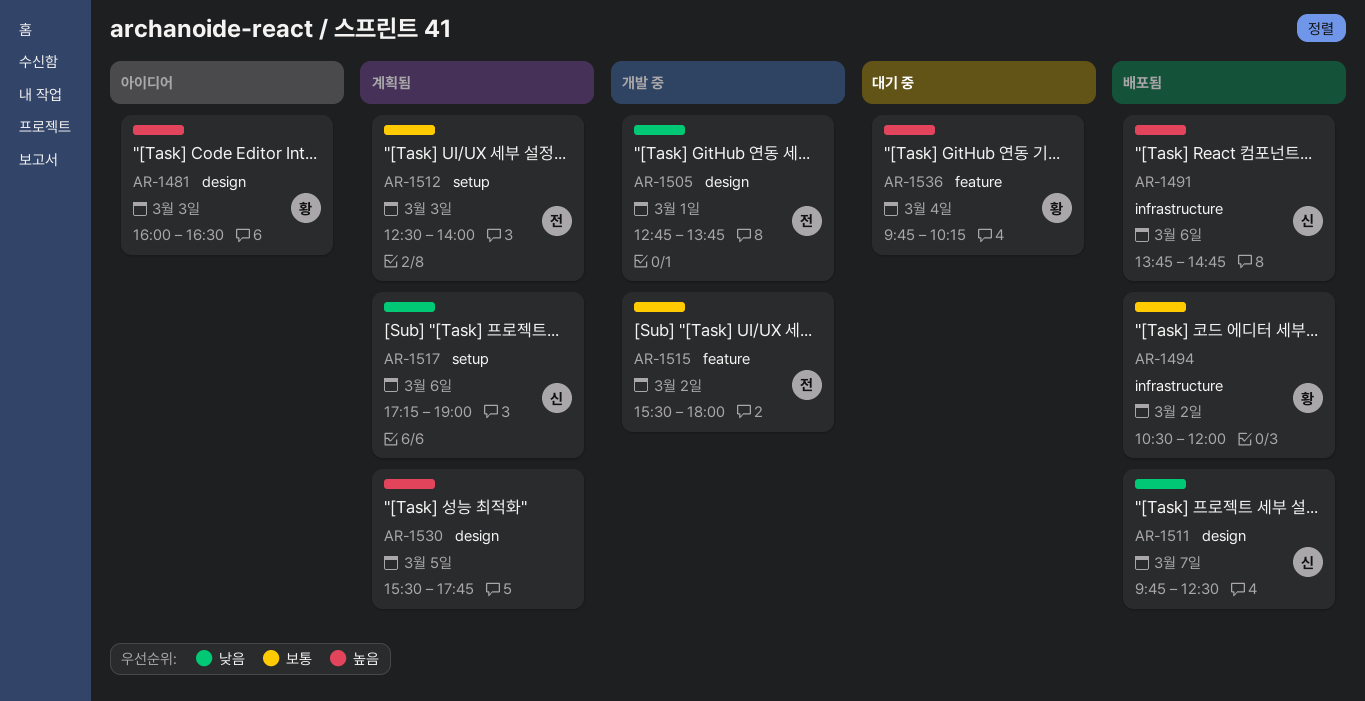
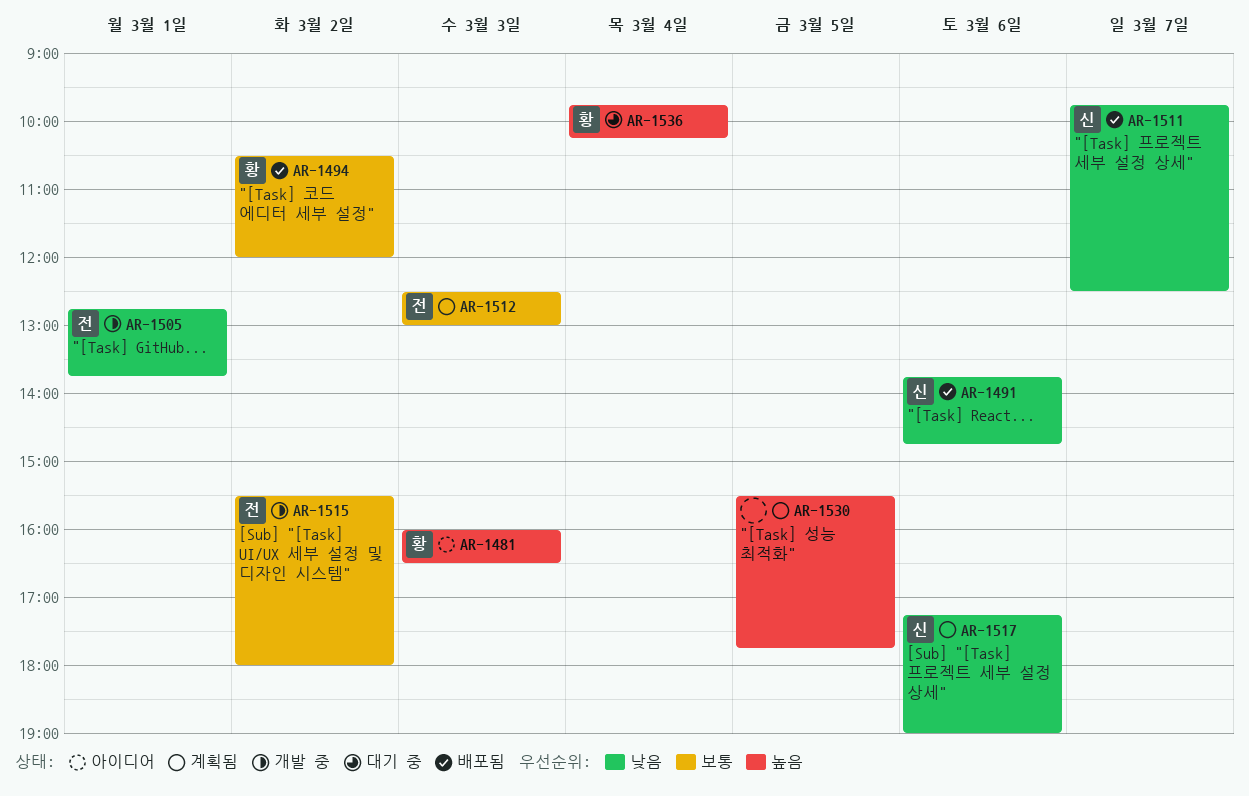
AR-1491, priority: 높음 -> 낮음
AR-1512, ends: 14:00 -> 13:00

